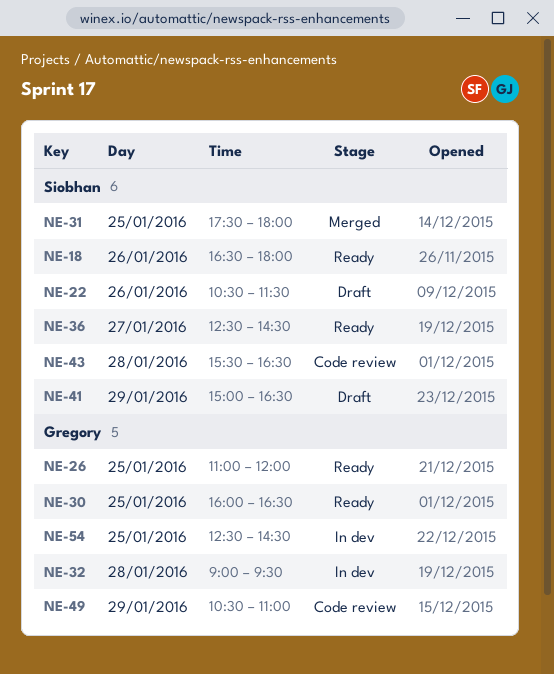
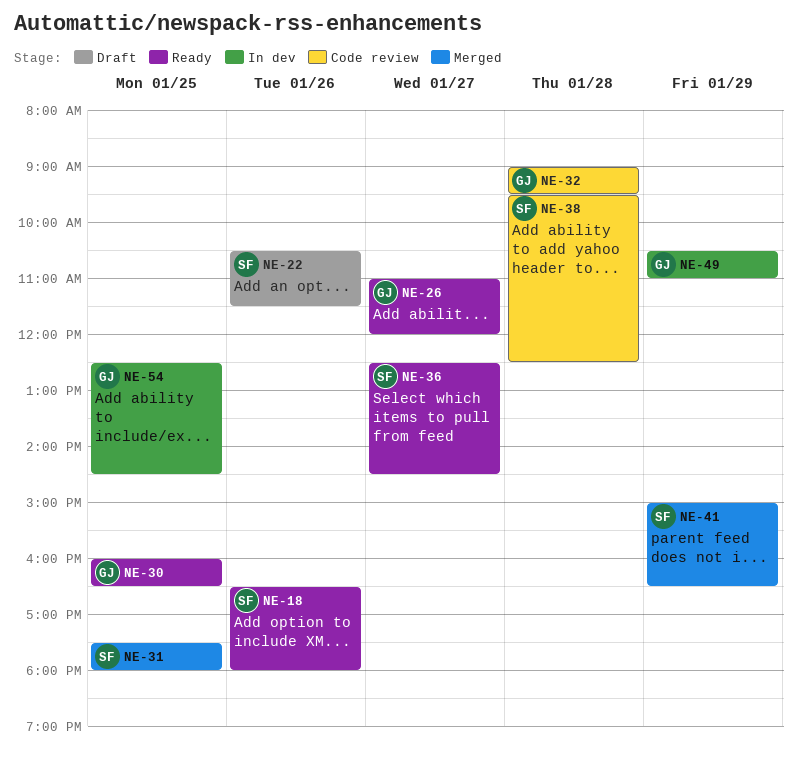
NE-26, day: Jan 25 -> Jan 27
NE-32, status: In dev -> Code review
NE-38: none -> present
NE-41, status: Draft -> Merged
NE-43: present -> none
NE-49, status: Code review -> In dev

